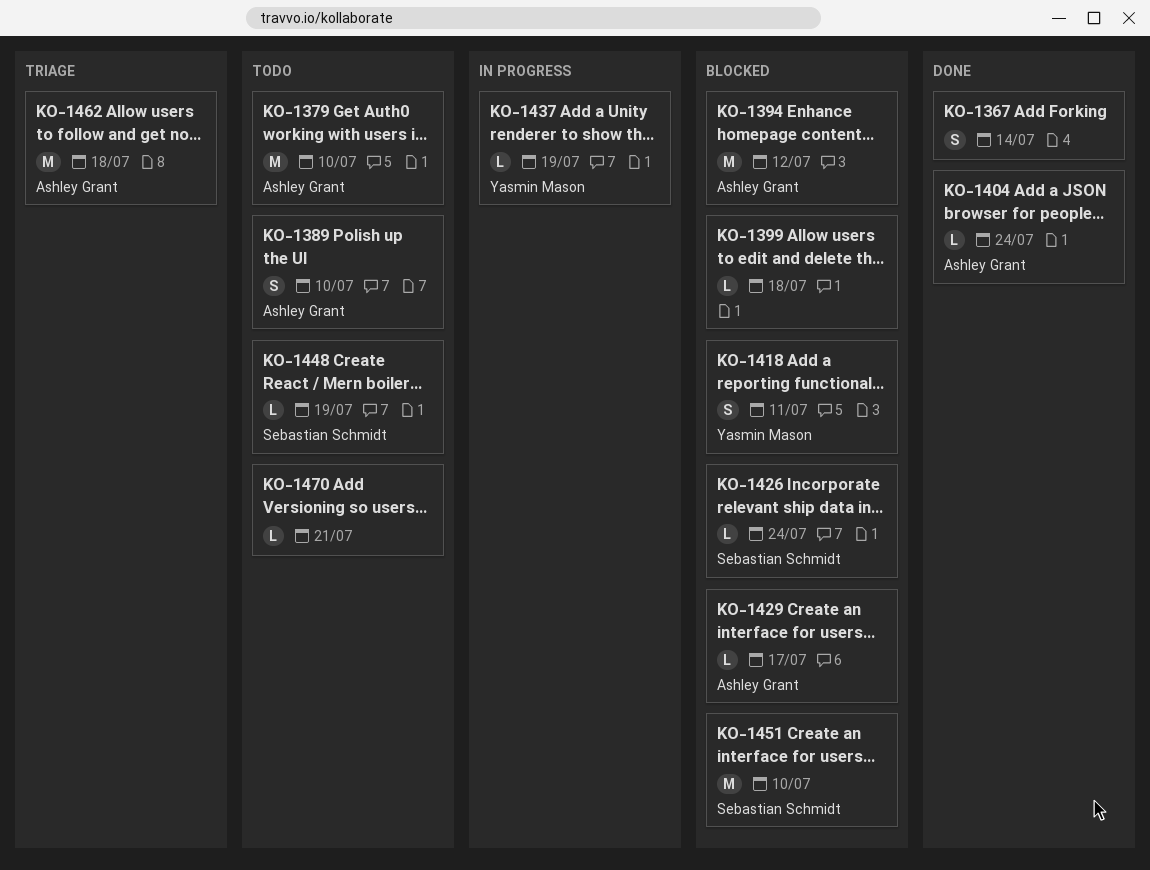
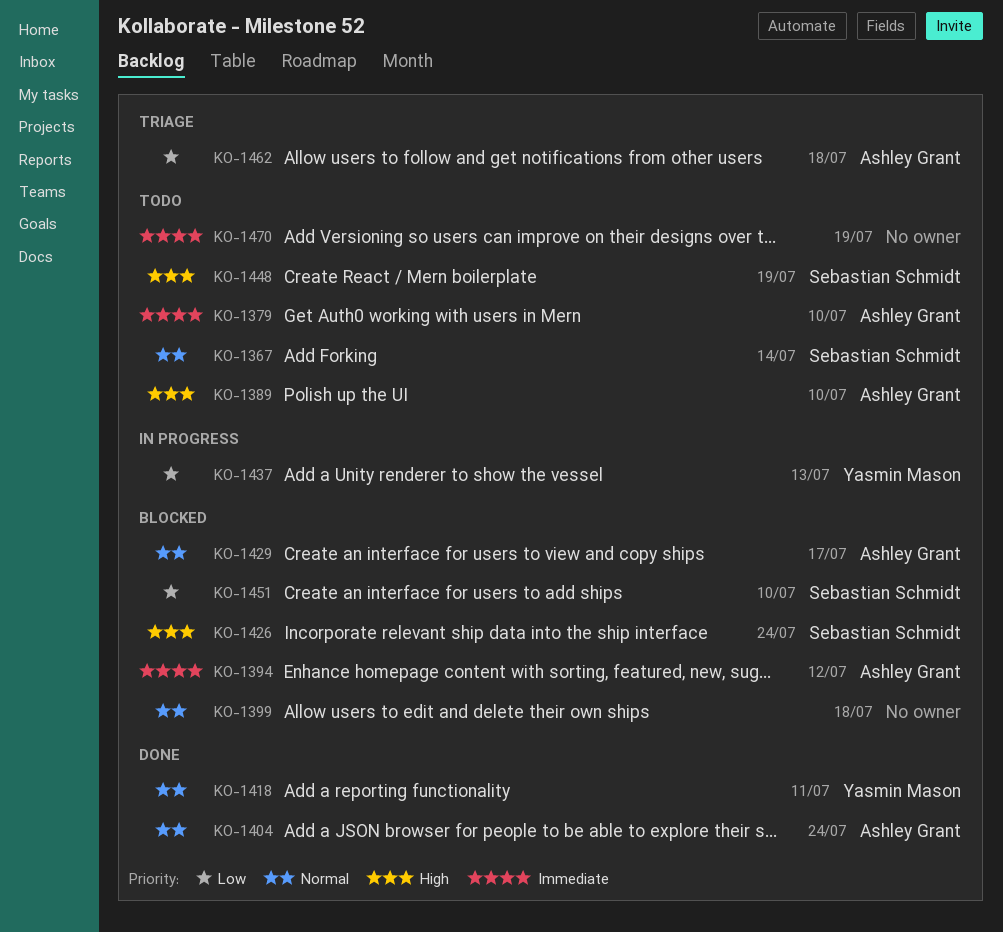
KO-1367, status: Done -> Todo
KO-1367, owner: none -> Sebastian Schmidt
KO-1418, status: Blocked -> Done
KO-1437, due: Jul 19 -> Jul 13
KO-1470, due: Jul 21 -> Jul 19

